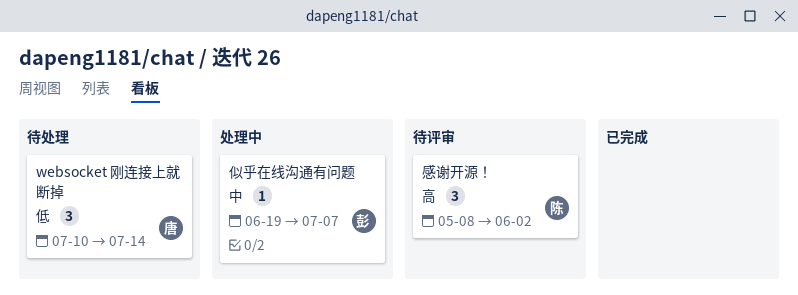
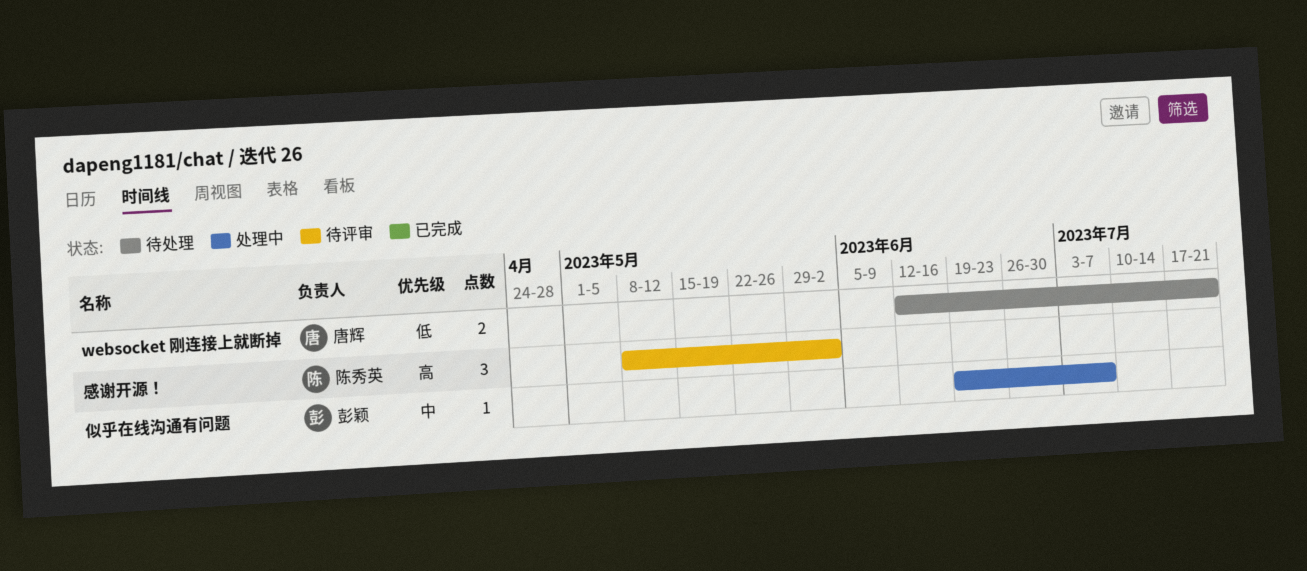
websocket 刚连接上就断掉, estimate: 3 -> 2
websocket 刚连接上就断掉, start: Jul 10 -> Jun 12
websocket 刚连接上就断掉, due: Jul 14 -> Jul 21

